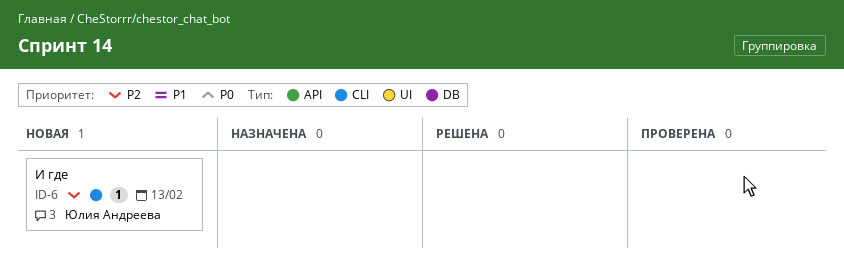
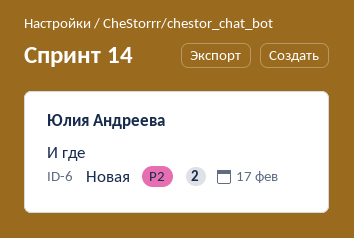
ID-6, estimate: 1 -> 2
ID-6, due: Feb 13 -> Feb 17

